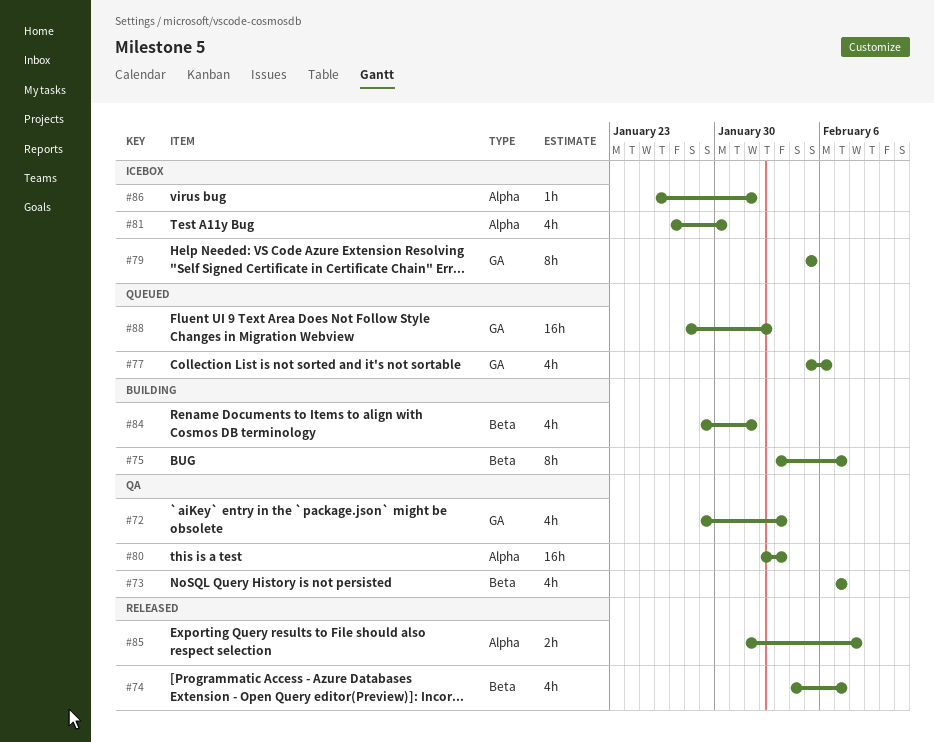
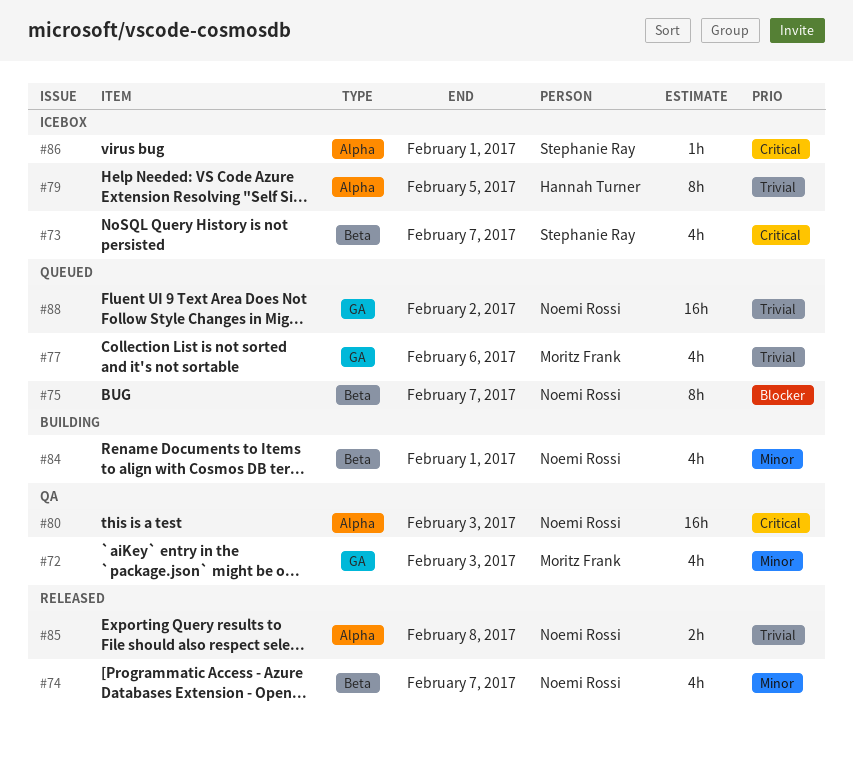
#73, status: QA -> Icebox
#75, status: Building -> Queued
#79, label: GA -> Alpha
#81: present -> none

